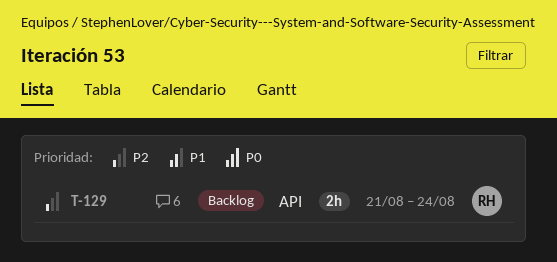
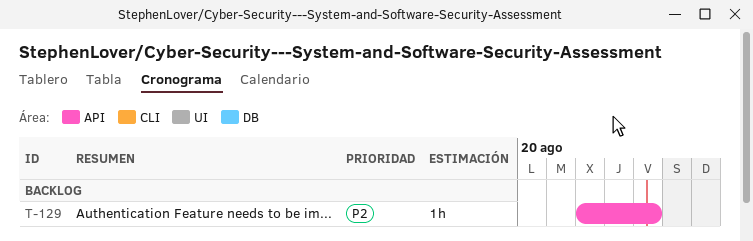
T-129, estimate: 2h -> 1h
T-129, start: Aug 21 -> Aug 22

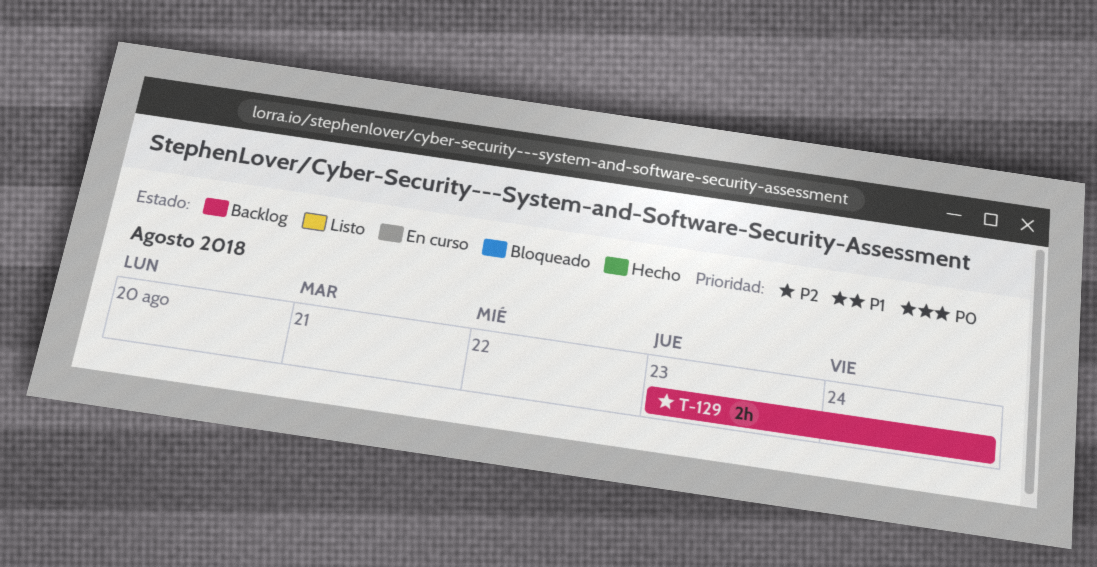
T-129, estimate: 1h -> 2h
T-129, start: Aug 22 -> Aug 23

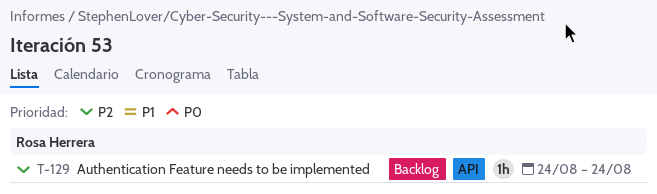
T-129, estimate: 2h -> 1h
T-129, start: Aug 23 -> Aug 24

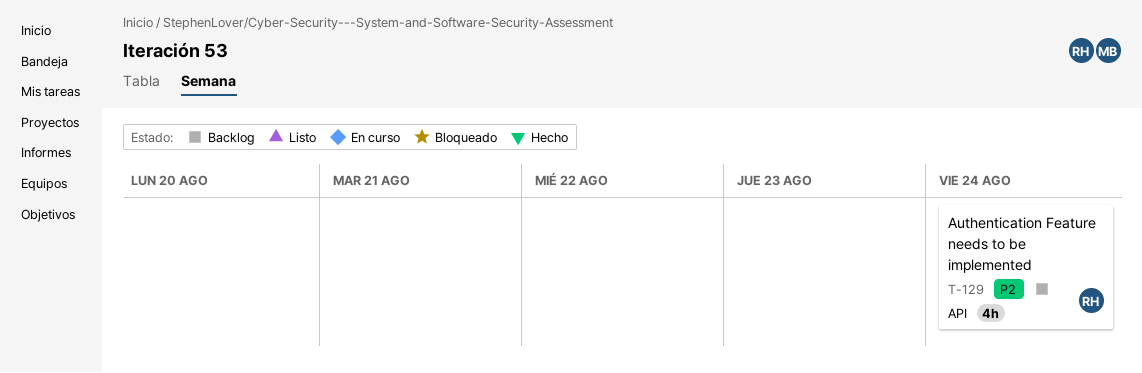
T-129, estimate: 1h -> 4h

